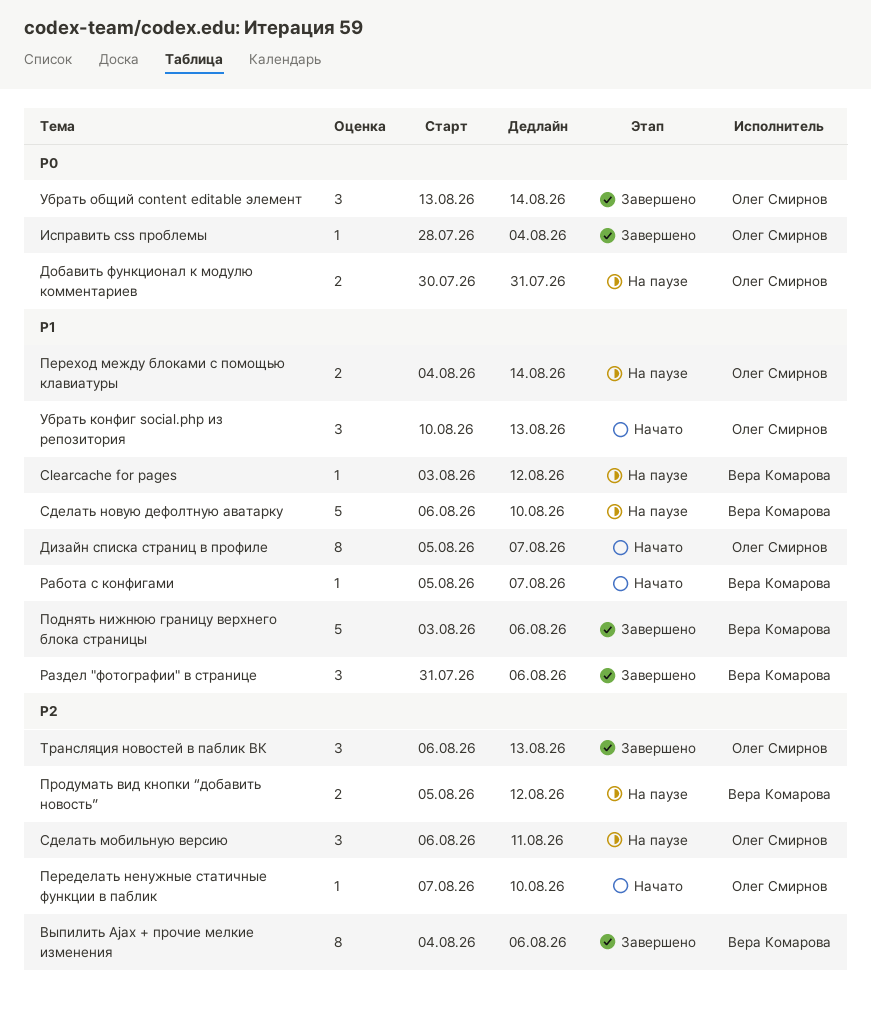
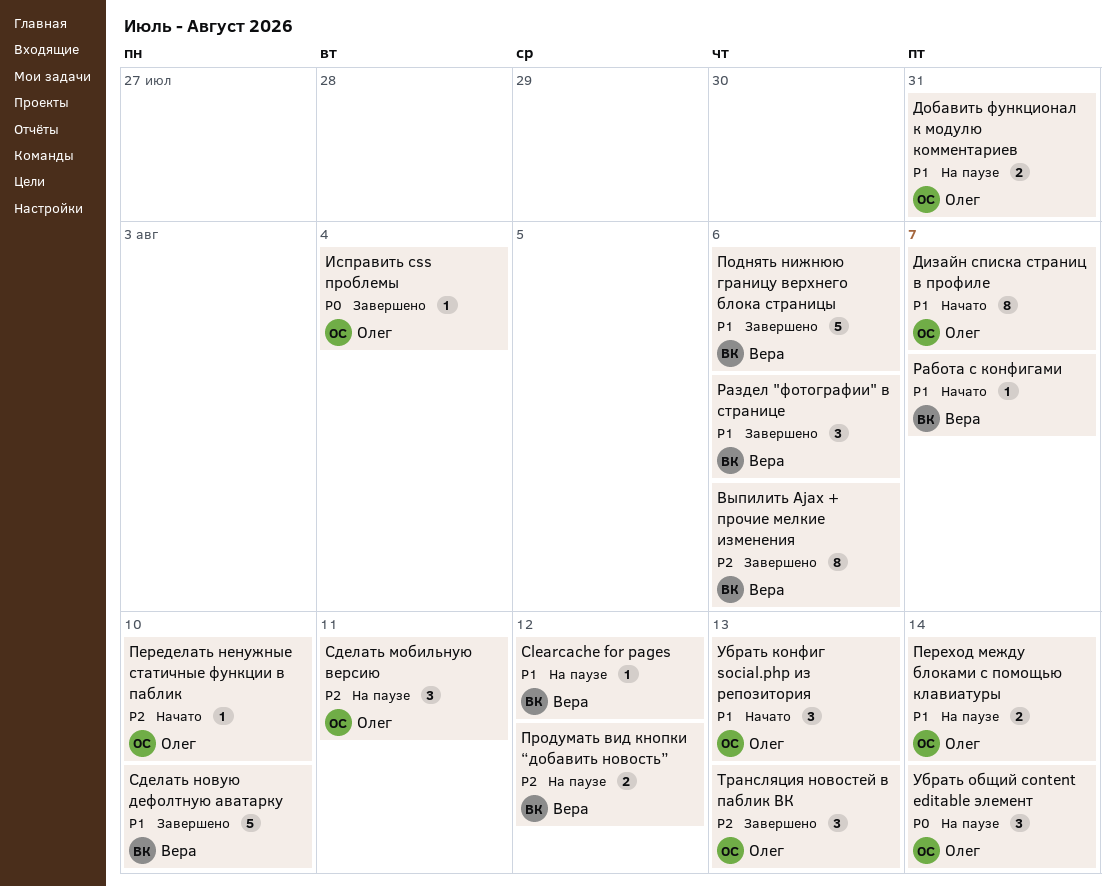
Добавить функционал к модулю комментариев, priority: P0 -> P1
Сделать новую дефолтную аватарку, status: На паузе -> Завершено
Убрать общий content editable элемент, status: Завершено -> На паузе

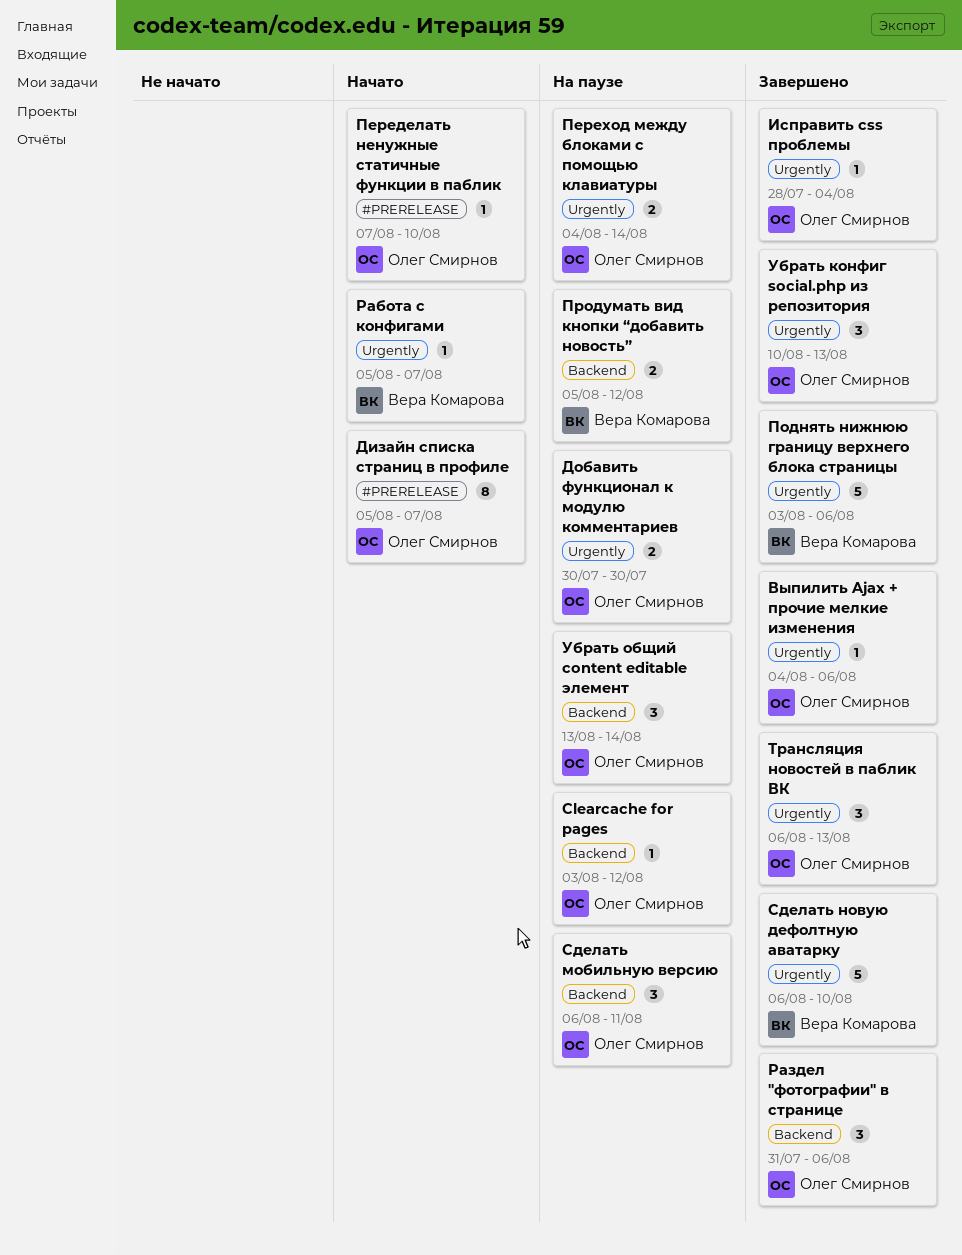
Clearcache for pages, owner: Вера Комарова -> Олег Смирнов
Выпилить Ajax + прочие мелкие изменения, owner: Вера Комарова -> Олег Смирнов
Выпилить Ajax + прочие мелкие изменения, estimate: 8 -> 1
Добавить функционал к модулю комментариев, due: Jul 31 -> Jul 30
Раздел "фотографии" в странице, owner: Вера Комарова -> Олег Смирнов
Убрать конфиг social.php из репозитория, status: Начато -> Завершено

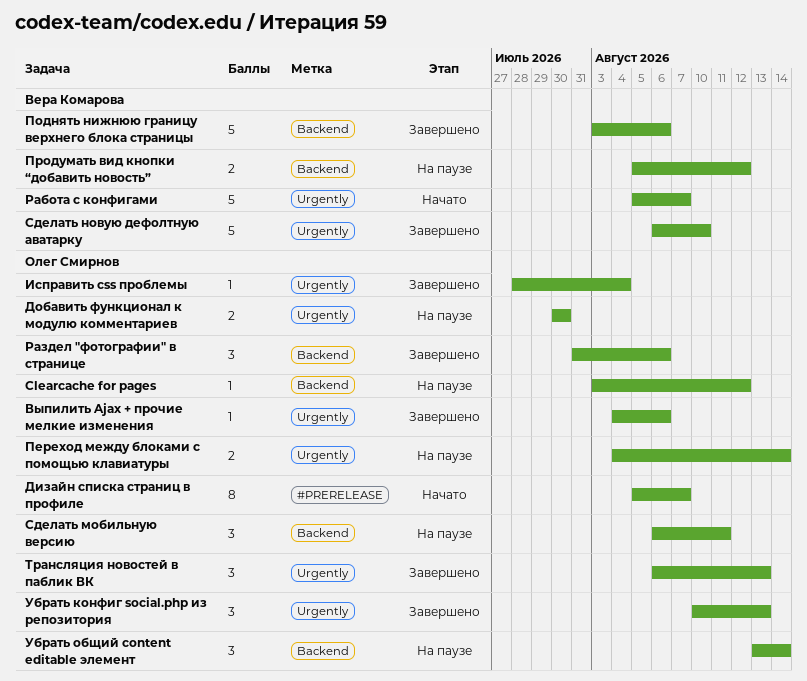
Переделать ненужные статичные функции в паблик: present -> none
Поднять нижнюю границу верхнего блока страницы, label: Urgently -> Backend
Работа с конфигами, estimate: 1 -> 5

